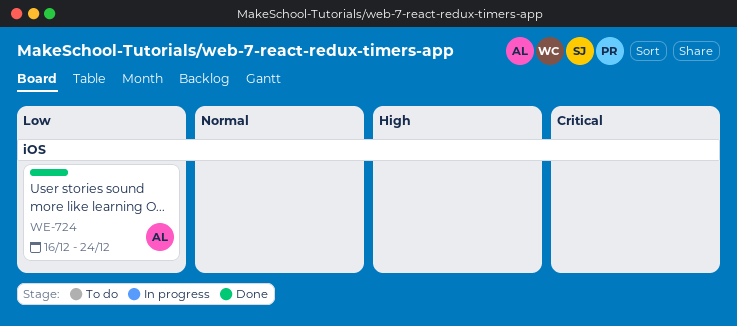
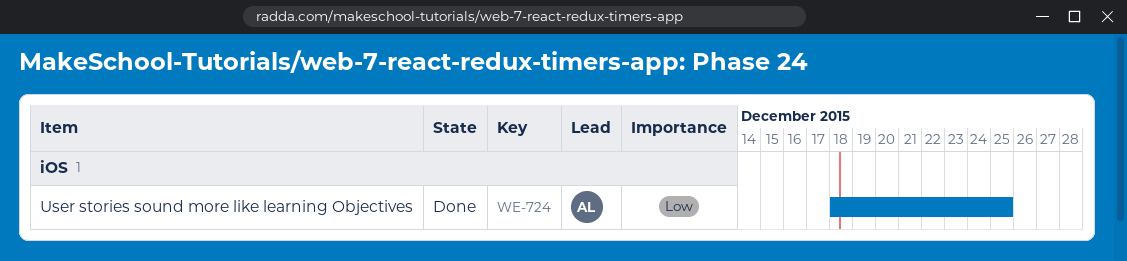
WE-724, start: Dec 16 -> Dec 18
WE-724, due: Dec 24 -> Dec 25

